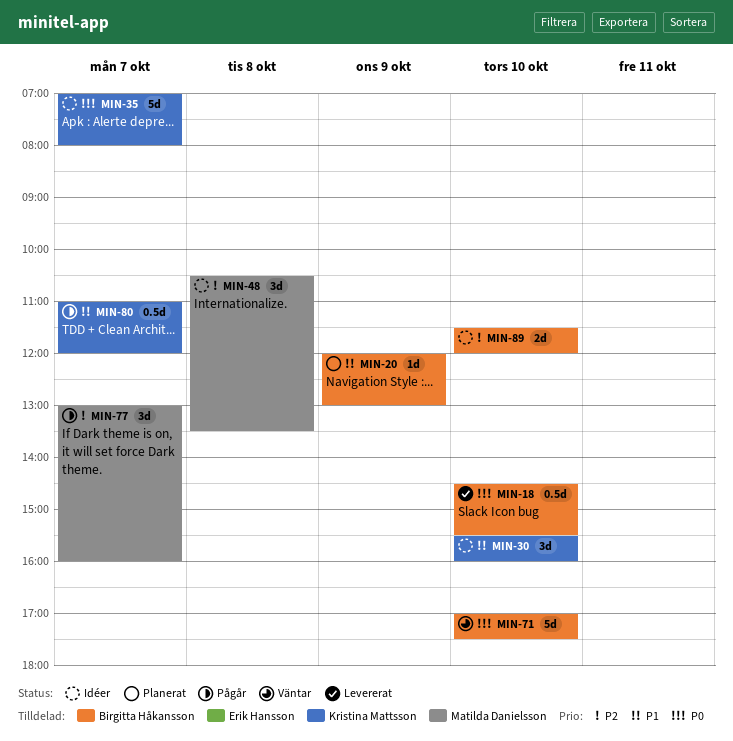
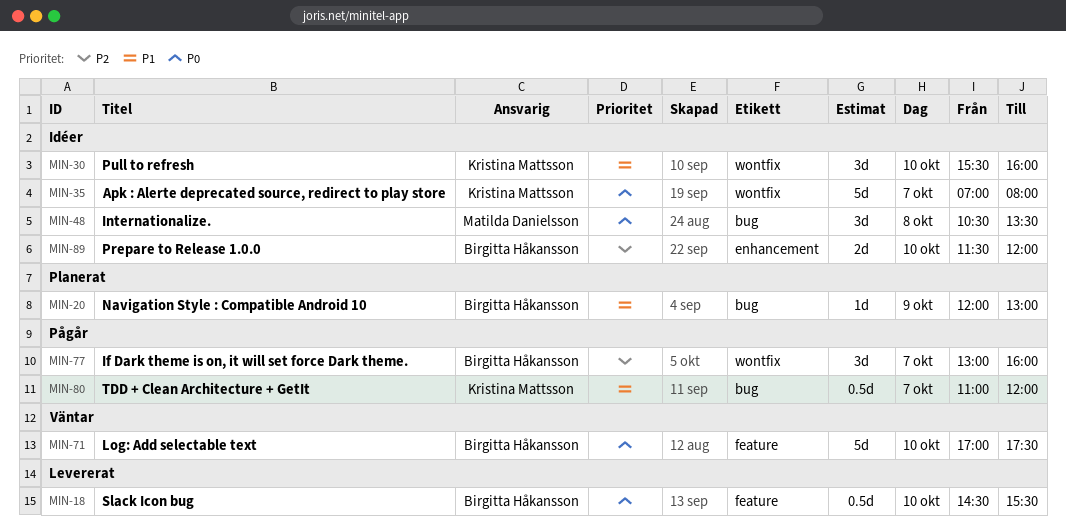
MIN-48, priority: P2 -> P0
MIN-77, owner: Matilda Danielsson -> Birgitta Håkansson

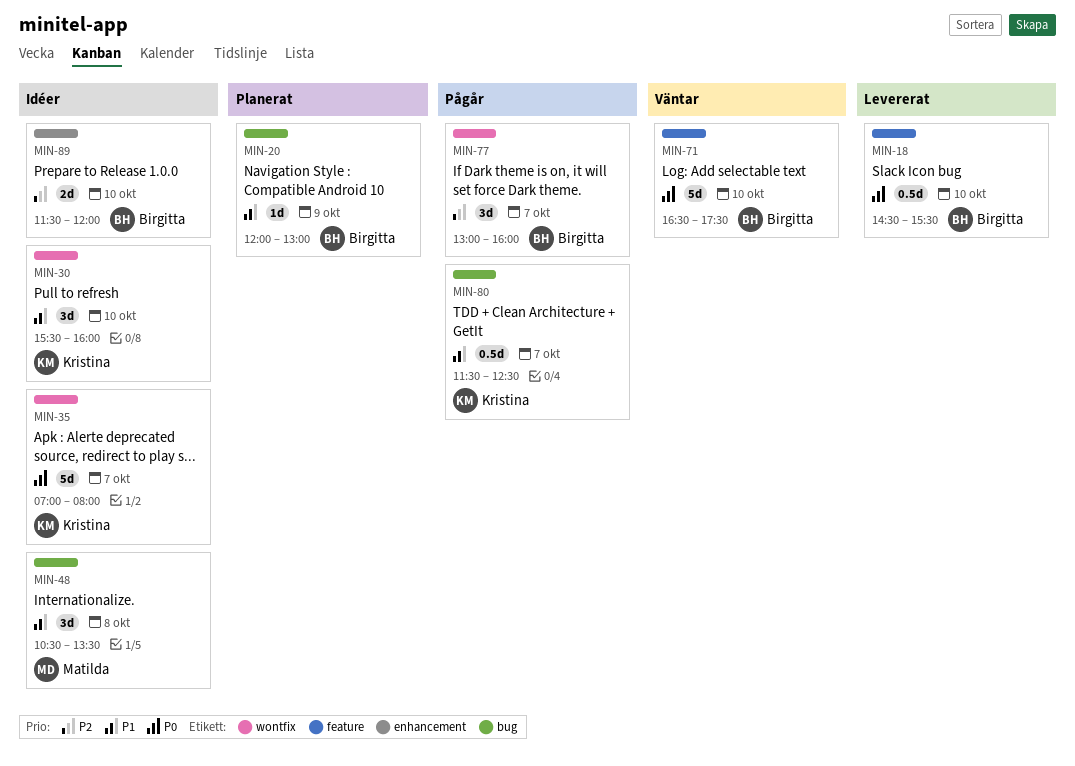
MIN-48, priority: P0 -> P1
MIN-71, begins: 17:00 -> 16:30
MIN-80, begins: 11:00 -> 11:30
MIN-80, ends: 12:00 -> 12:30

